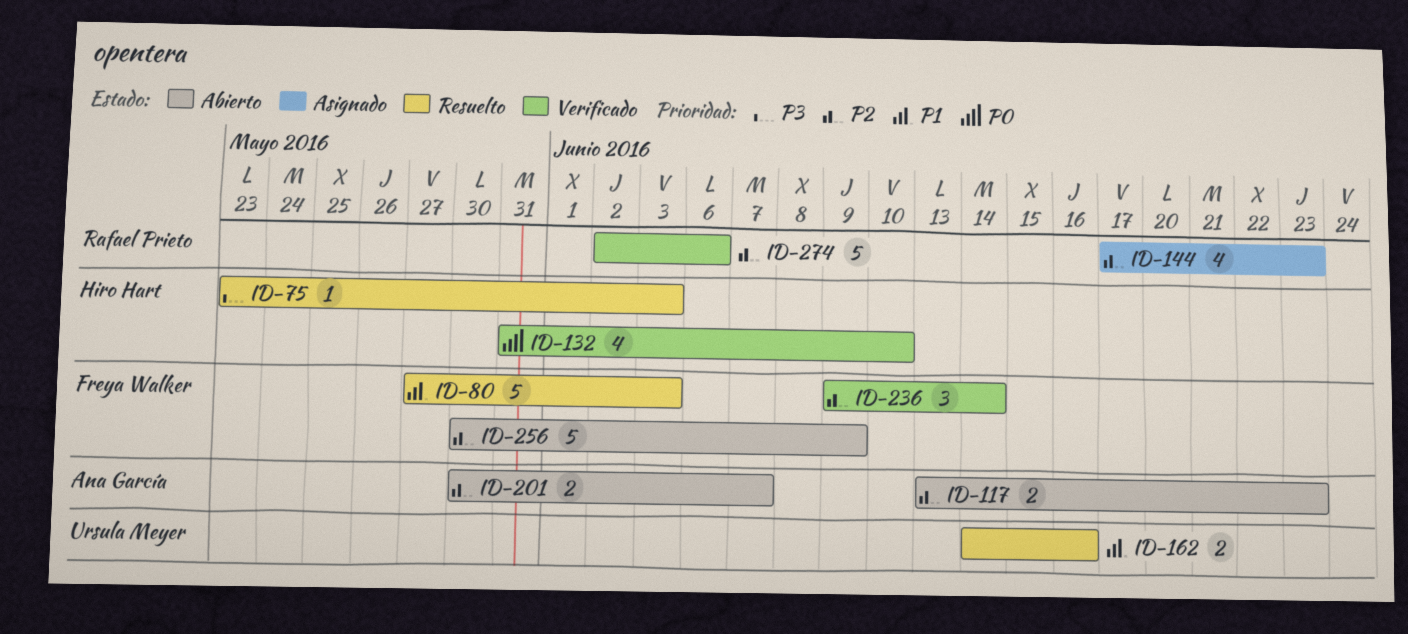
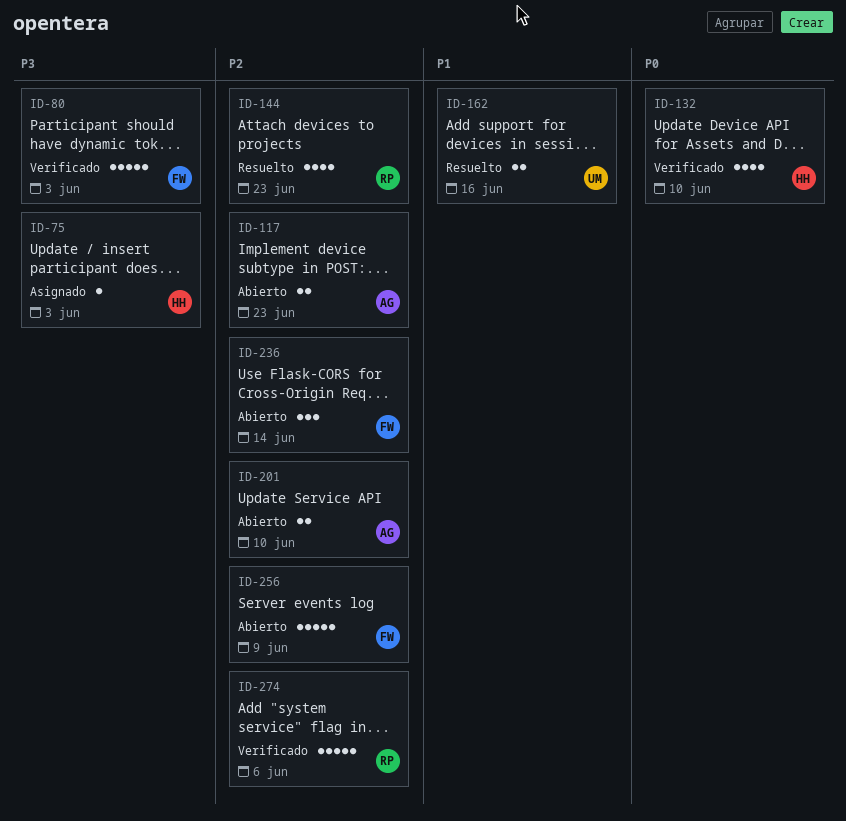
ID-75, status: Resuelto -> Asignado
ID-80, status: Resuelto -> Verificado
ID-80, priority: P1 -> P3
ID-144, status: Asignado -> Resuelto
ID-201, due: Jun 7 -> Jun 10
ID-236, status: Verificado -> Abierto

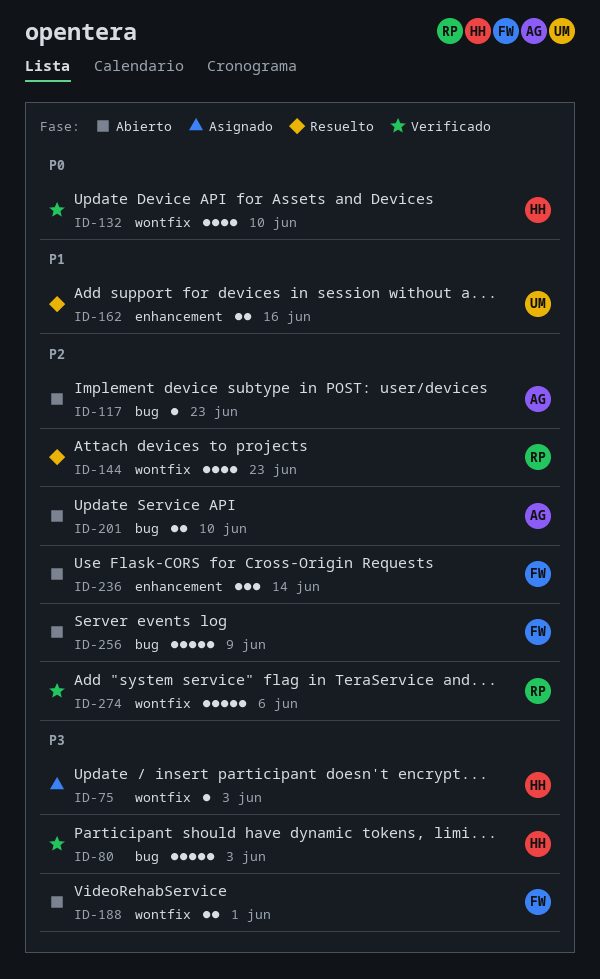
ID-80, owner: FW -> HH
ID-117, estimate: 2 -> 1
ID-188: none -> present

